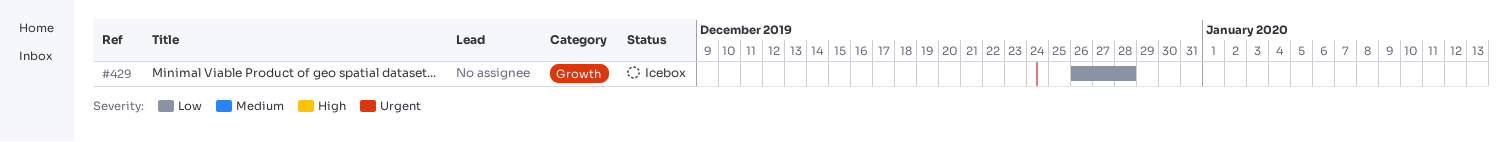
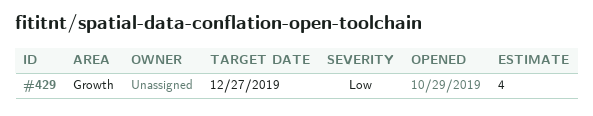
#429, due: Dec 28 -> Dec 27

